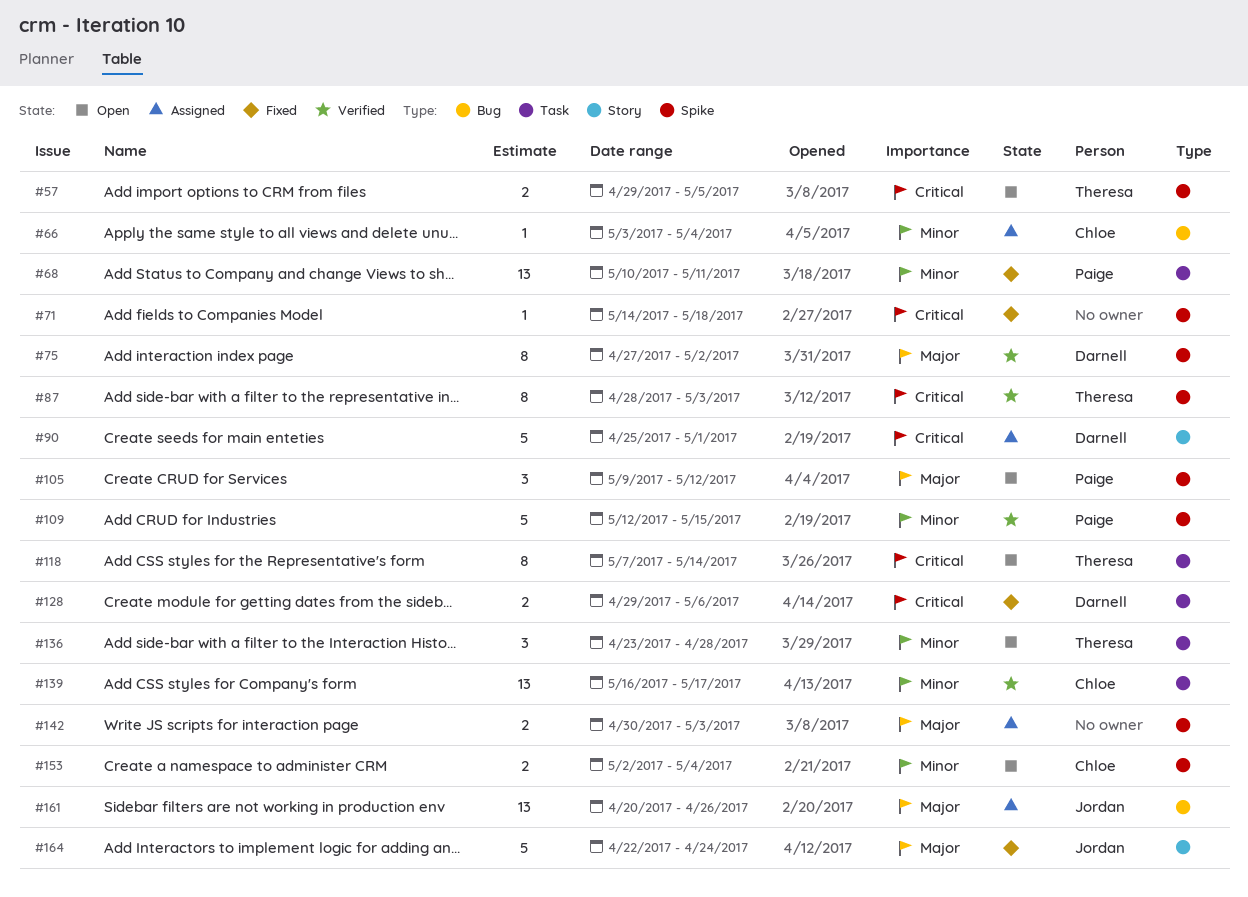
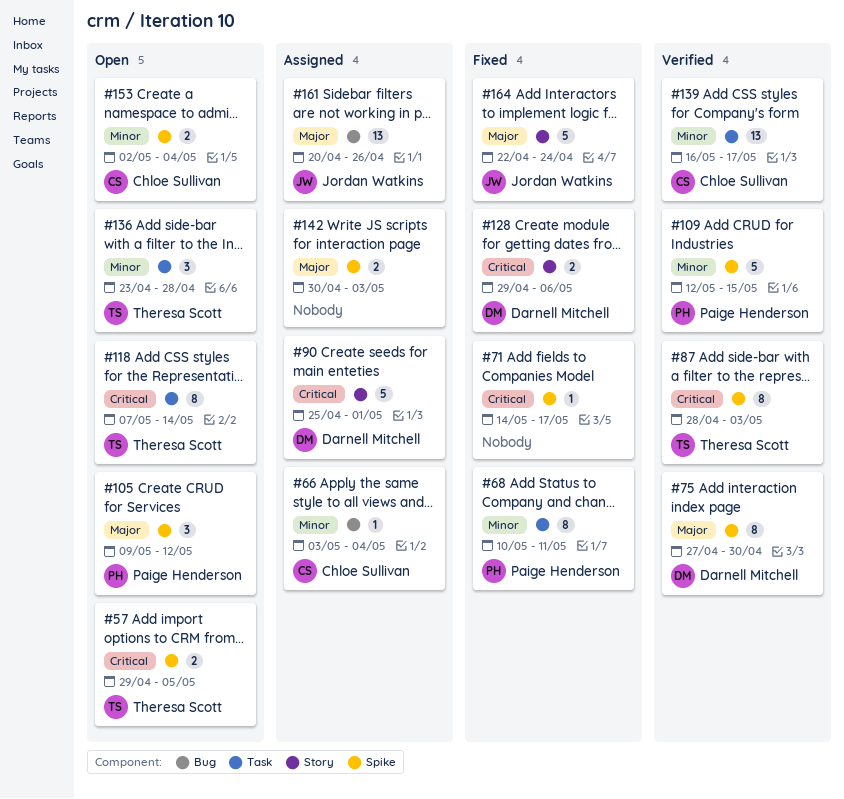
#68, estimate: 13 -> 8
#71, due: May 18 -> May 17
#75, due: May 2 -> Apr 30
#128, label: Task -> Story

